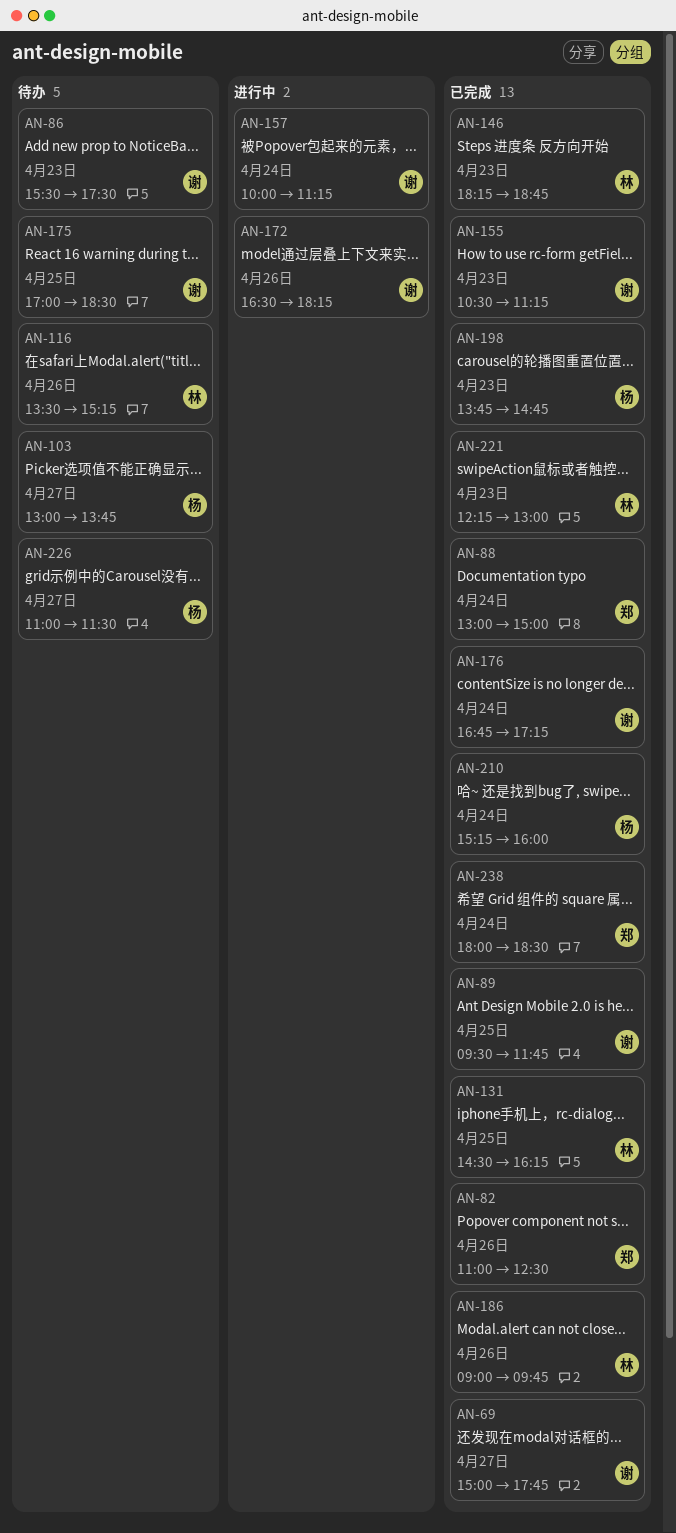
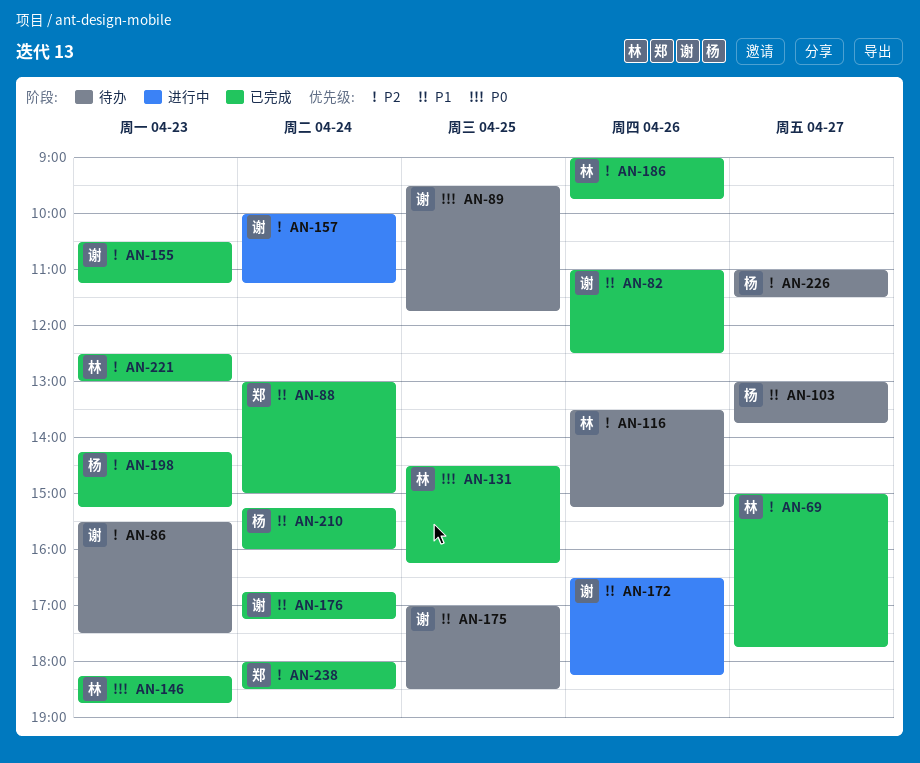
AN-69, owner: 谢 -> 林
AN-82, owner: 郑 -> 谢
AN-89, status: 已完成 -> 待办
AN-198, begins: 13:45 -> 14:15
AN-198, ends: 14:45 -> 15:15
AN-221, begins: 12:15 -> 12:30

